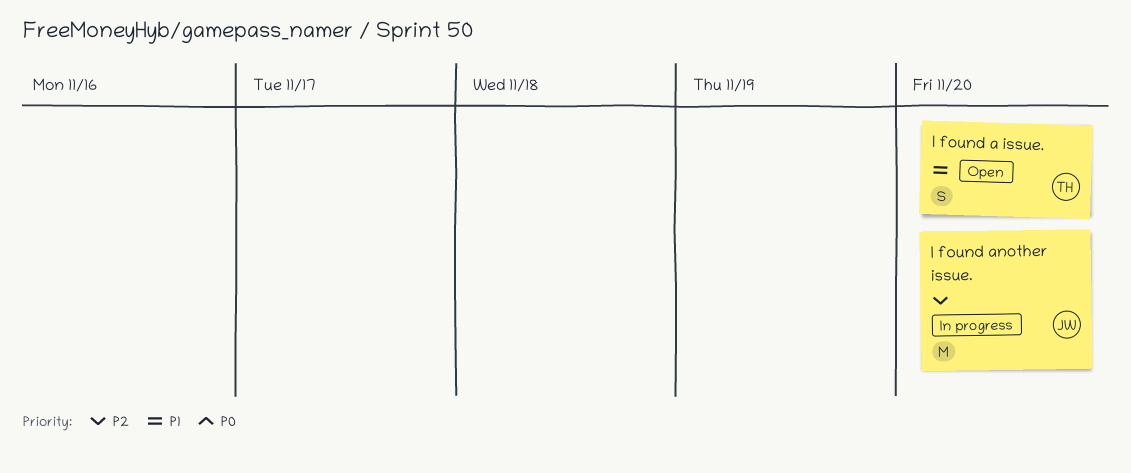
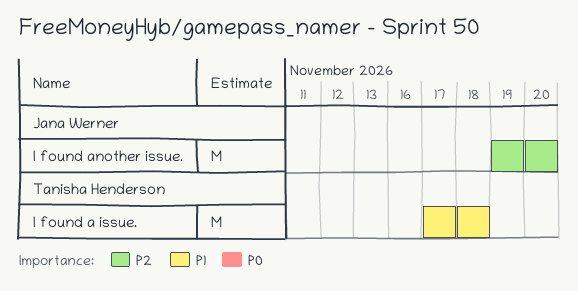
I found a issue., estimate: S -> M
I found a issue., due: Nov 20 -> Nov 18

